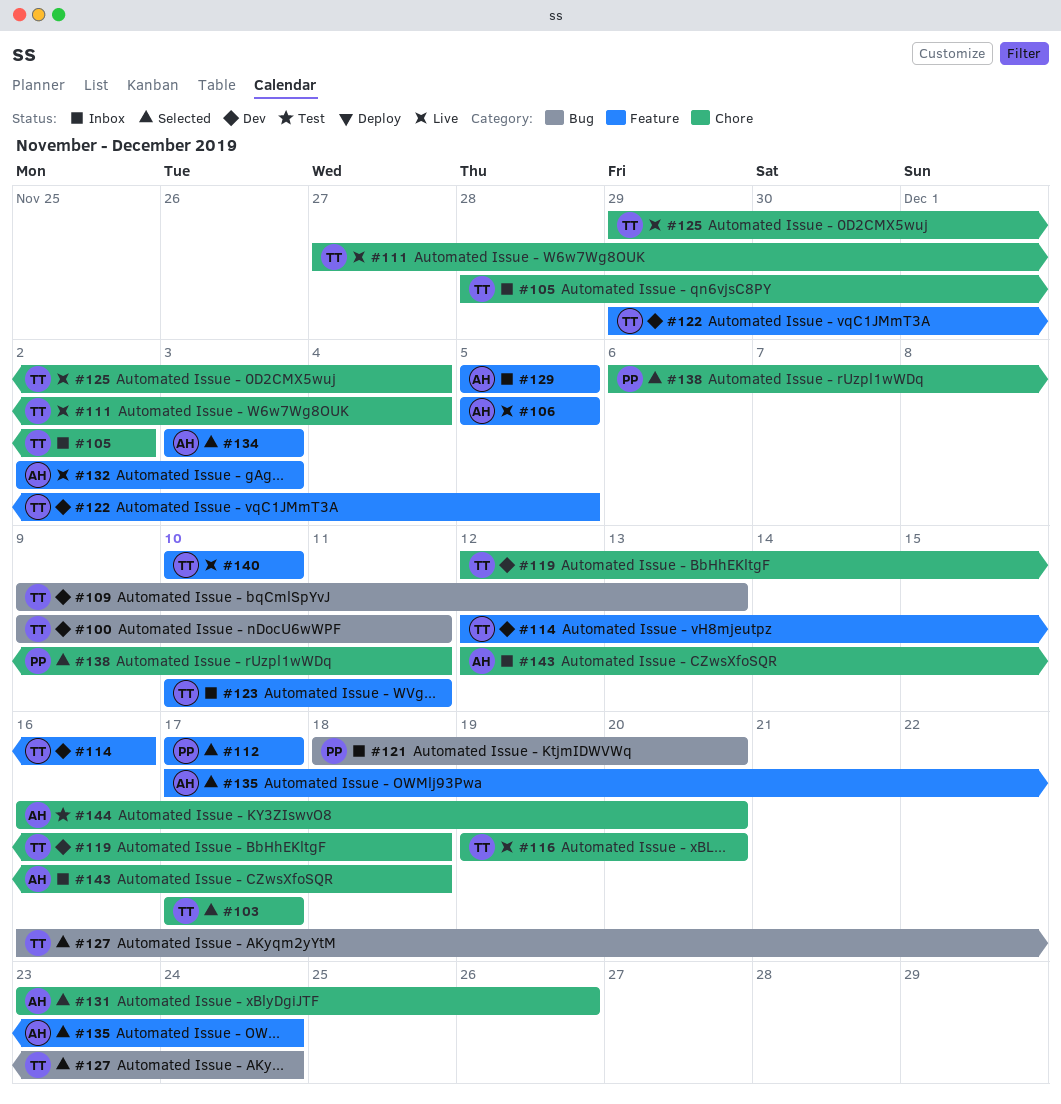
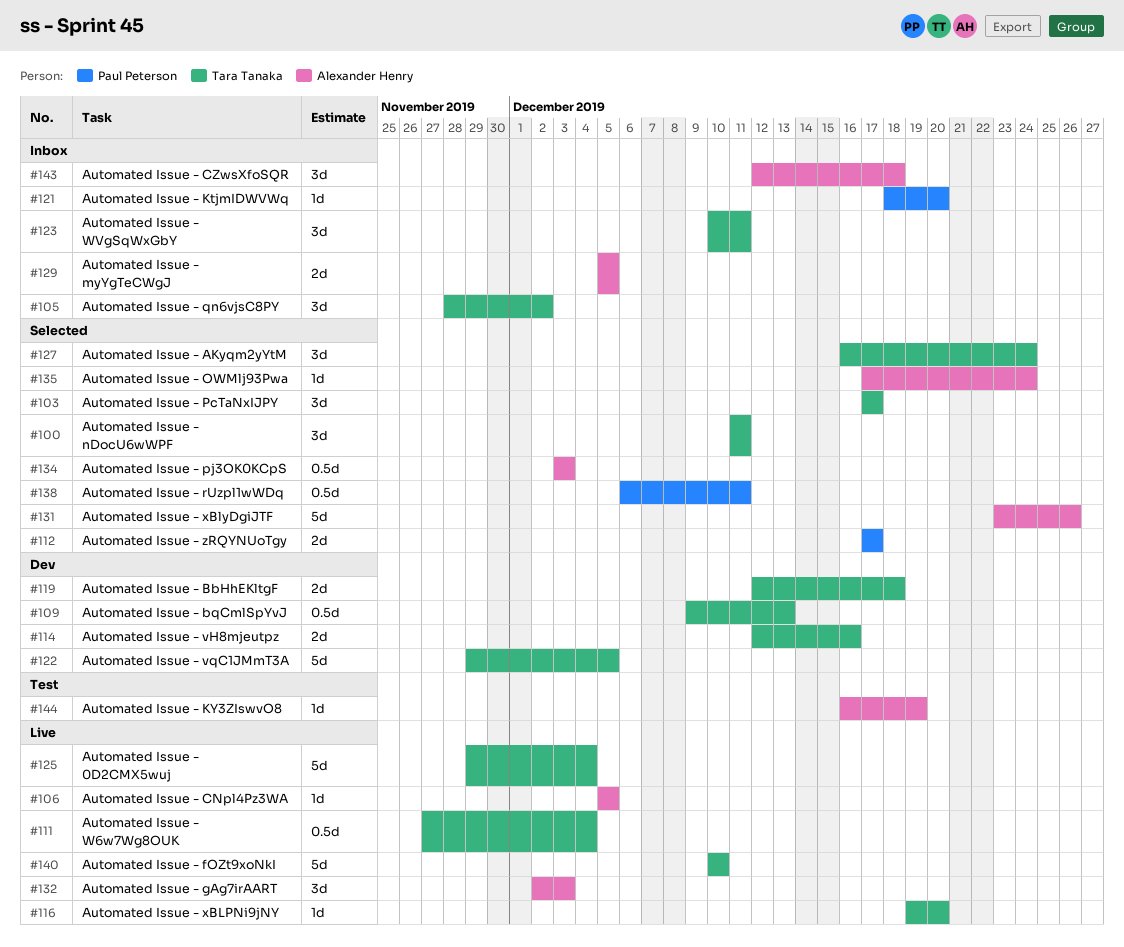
#100, status: Dev -> Selected
#100, start: Dec 9 -> Dec 11
#144, due: Dec 20 -> Dec 19

